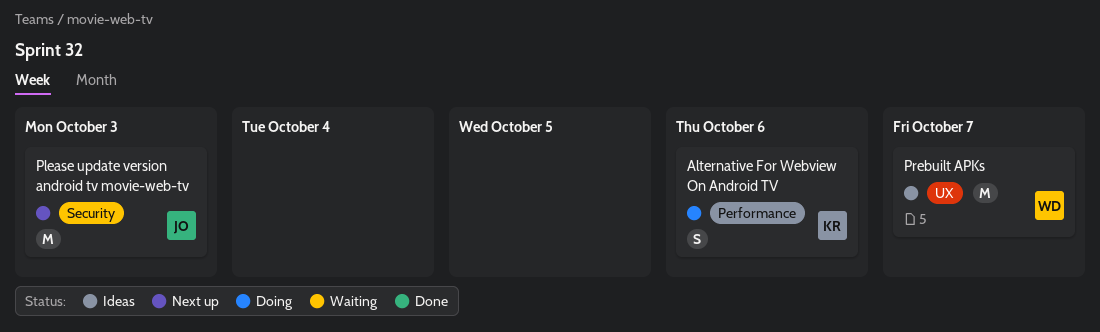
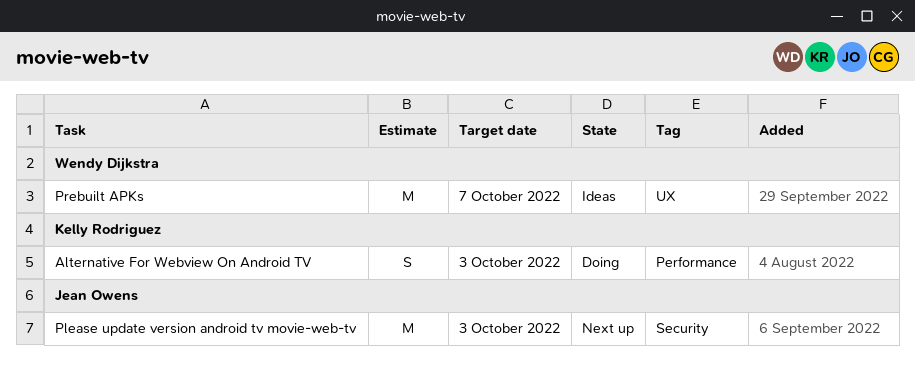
Alternative For Webview On Android TV, due: Oct 6 -> Oct 3

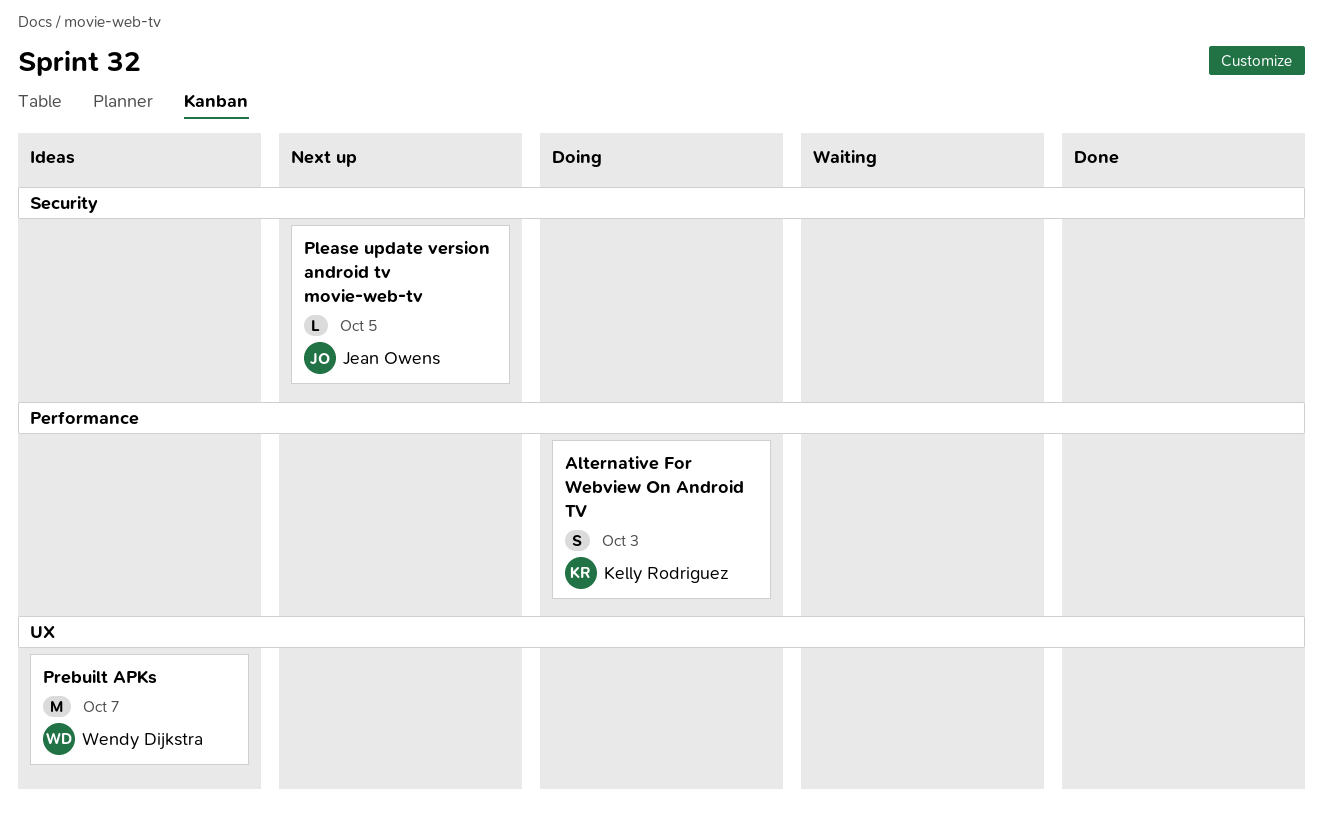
Please update version android tv movie-web-tv, estimate: M -> L
Please update version android tv movie-web-tv, due: Oct 3 -> Oct 5

